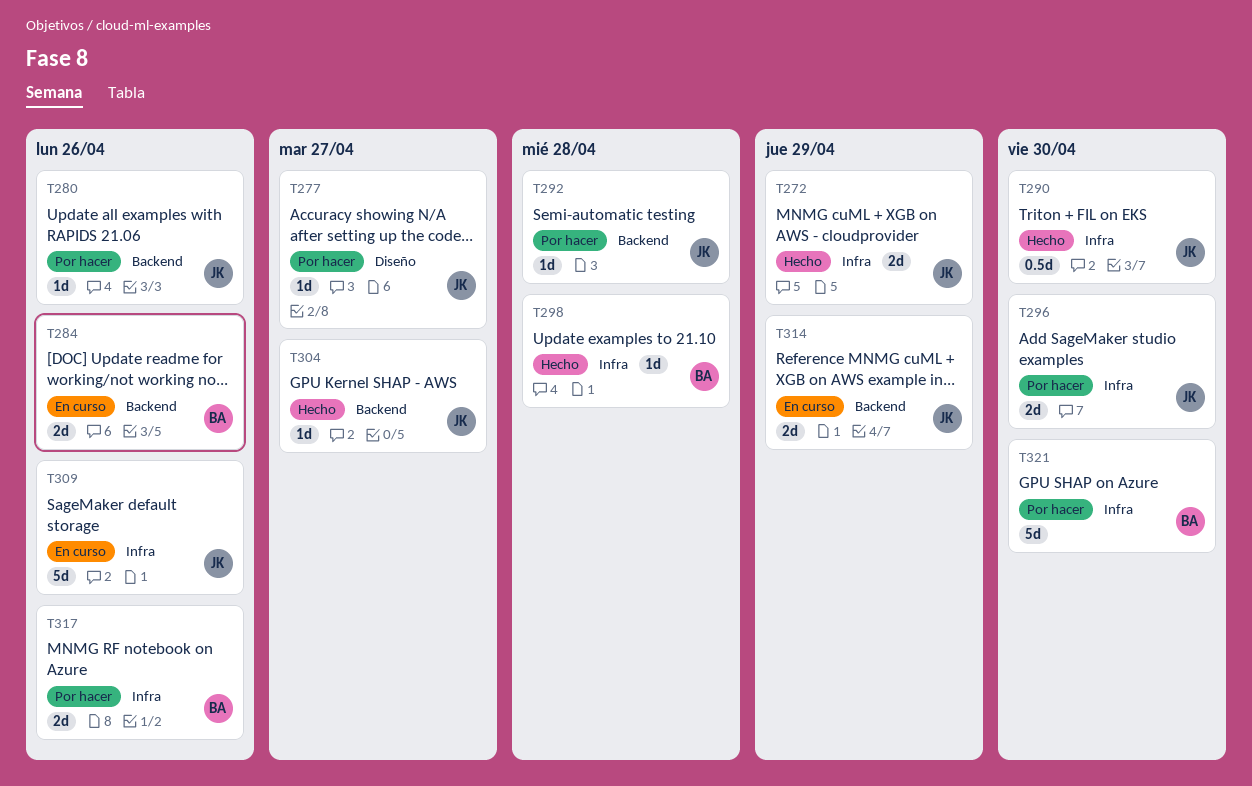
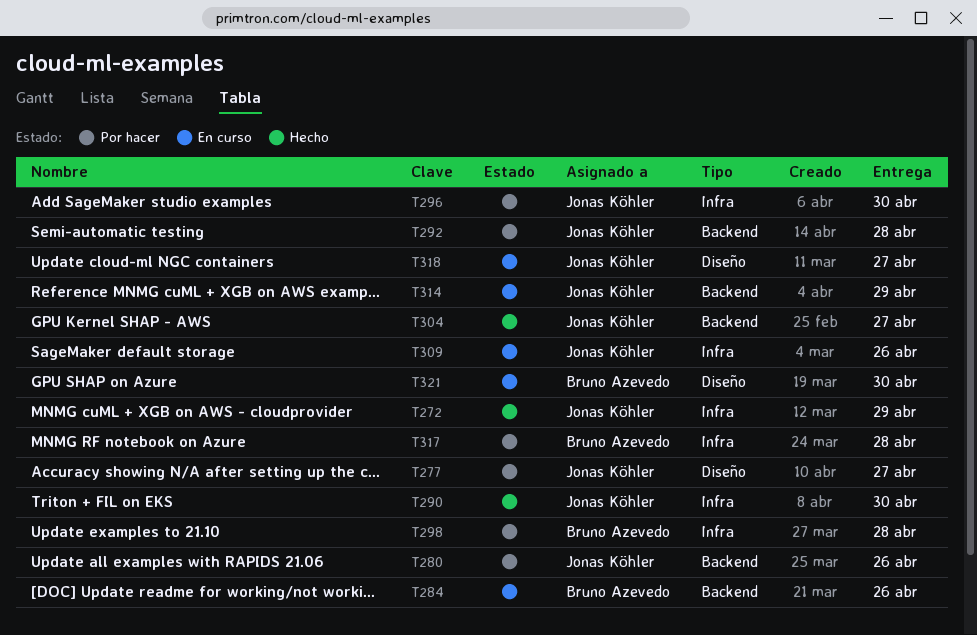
T298, status: Hecho -> Por hacer
T317, due: Apr 26 -> Apr 28
T318: none -> present
T321, status: Por hacer -> En curso
T321, label: Infra -> Diseño

